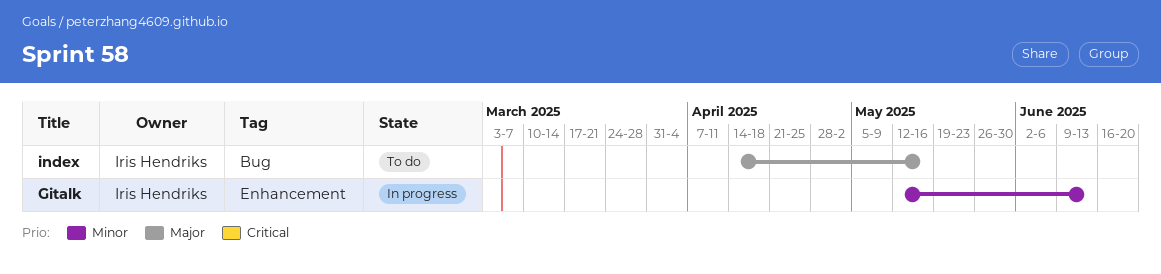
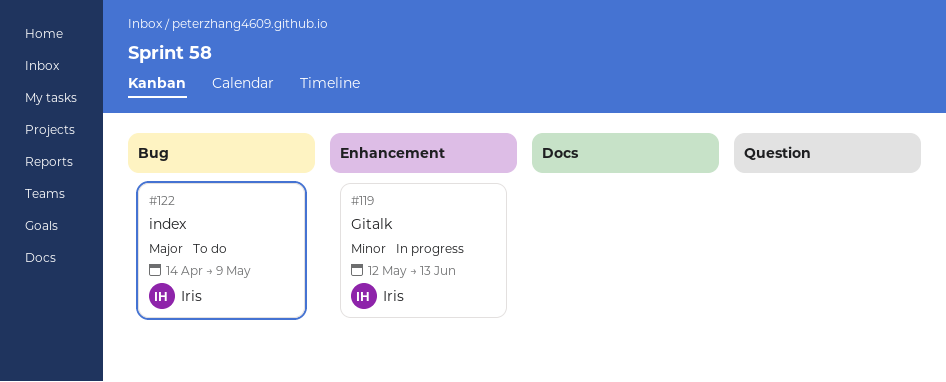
index, due: May 16 -> May 9

